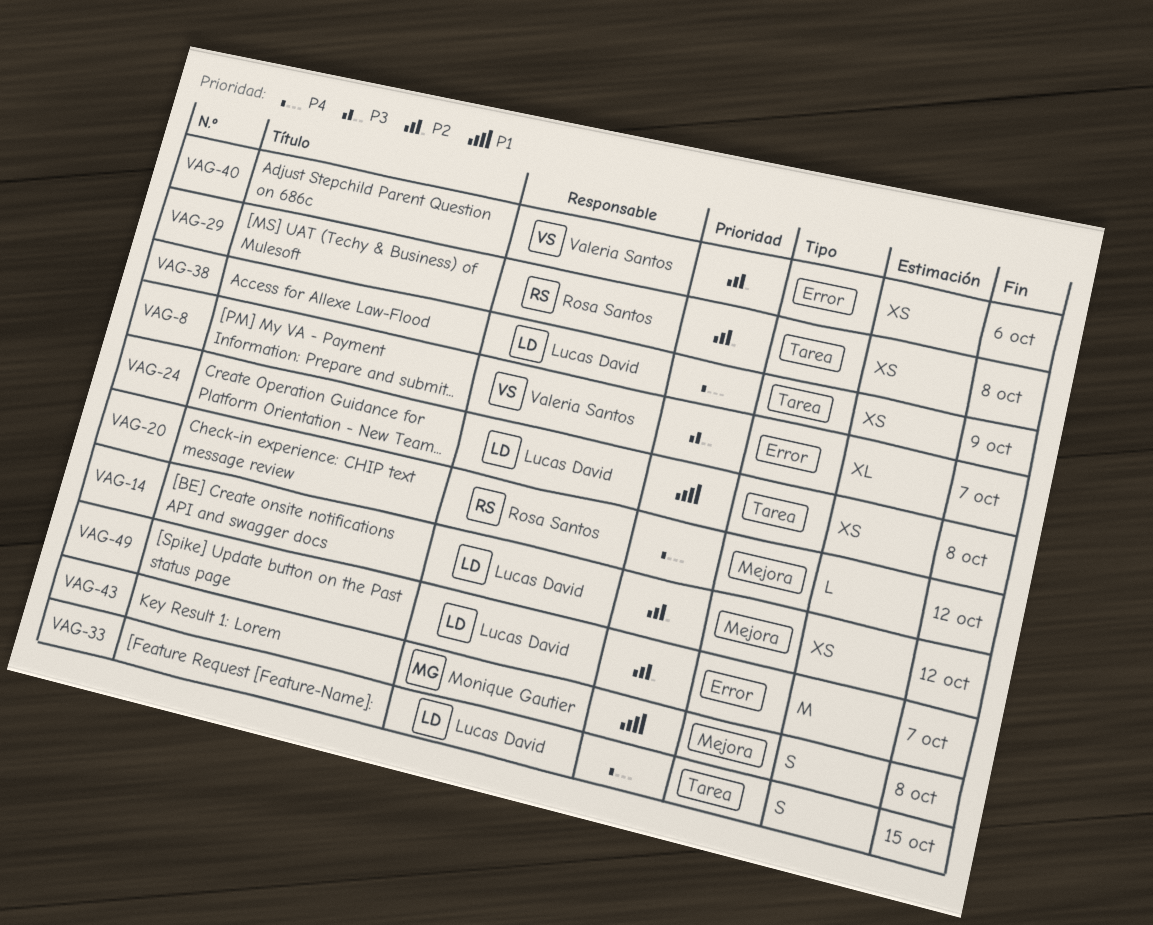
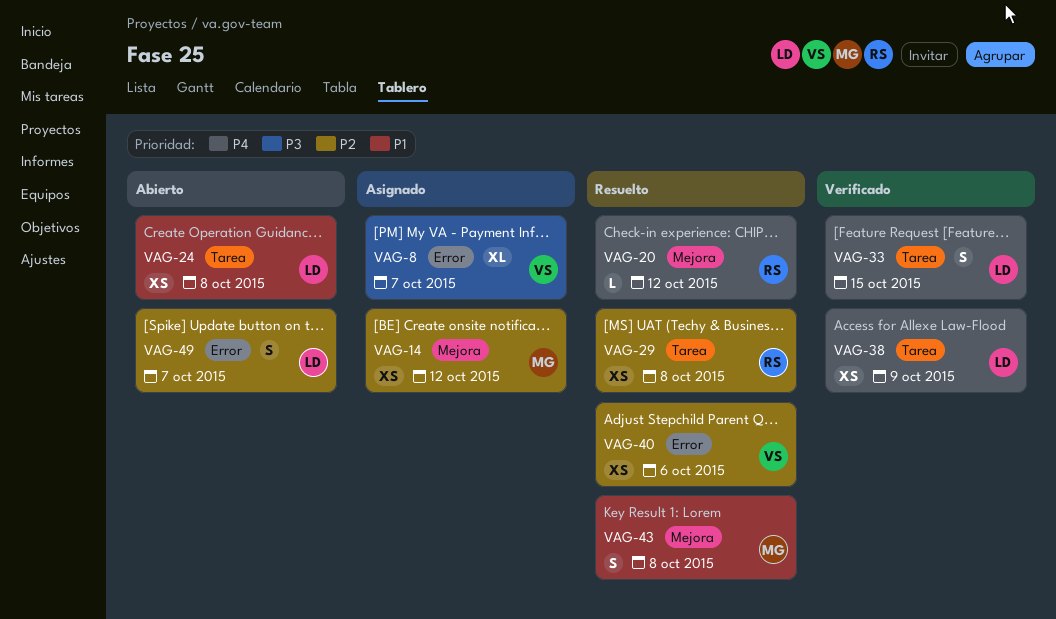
VAG-14, owner: Lucas David -> Monique Gautier
VAG-49, estimate: M -> S

